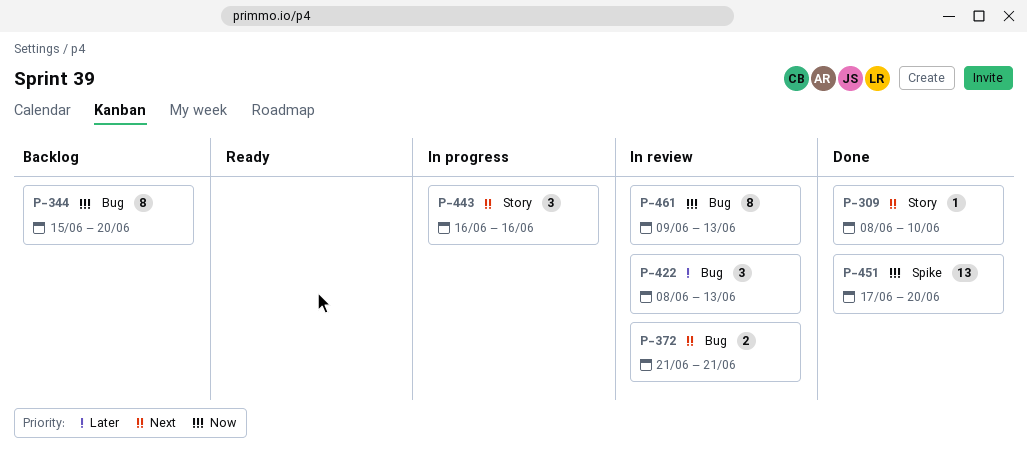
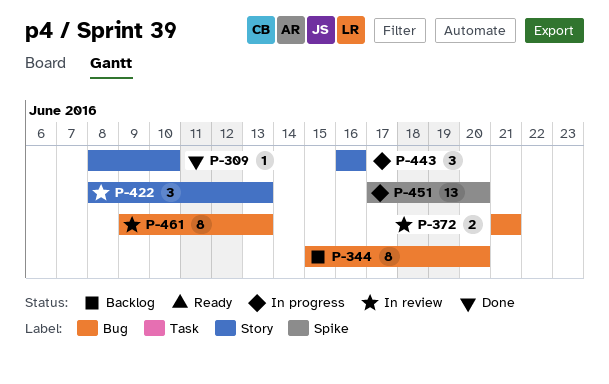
P-422, label: Bug -> Story
P-451, status: Done -> In progress

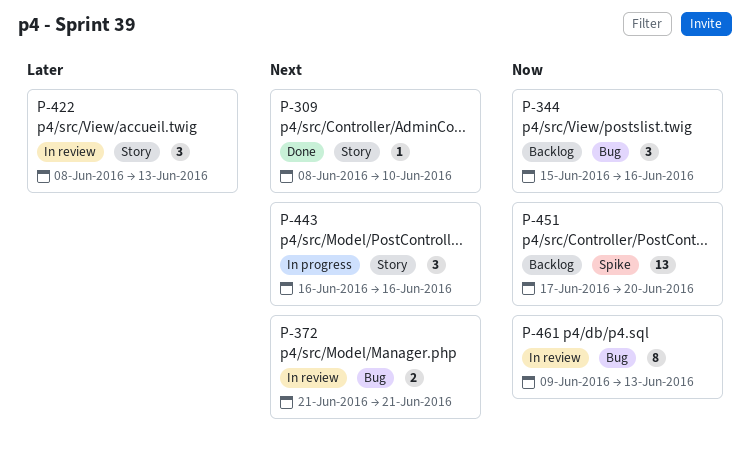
P-344, estimate: 8 -> 3
P-344, due: Jun 20 -> Jun 16
P-451, status: In progress -> Backlog

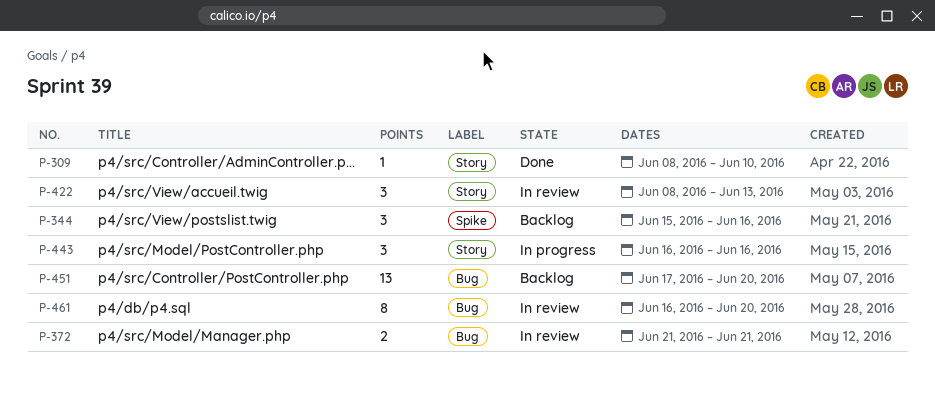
P-344, label: Bug -> Spike
P-451, label: Spike -> Bug
P-461, start: Jun 9 -> Jun 16
P-461, due: Jun 13 -> Jun 20

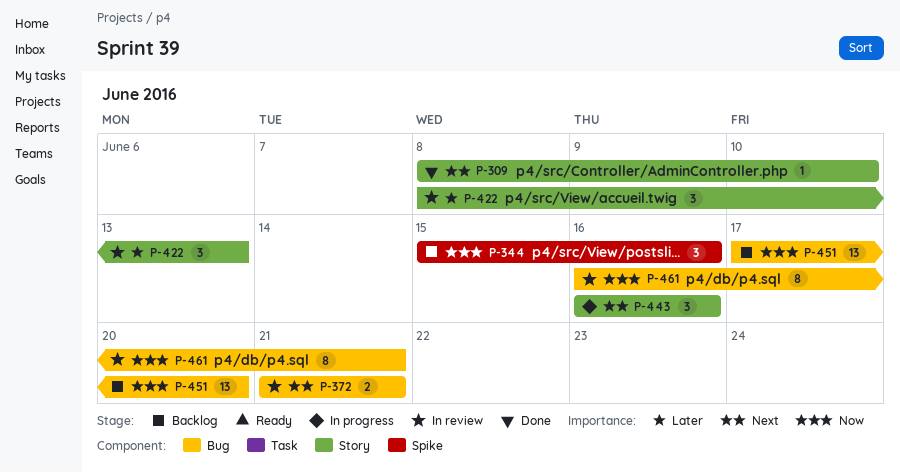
P-461, due: Jun 20 -> Jun 21

